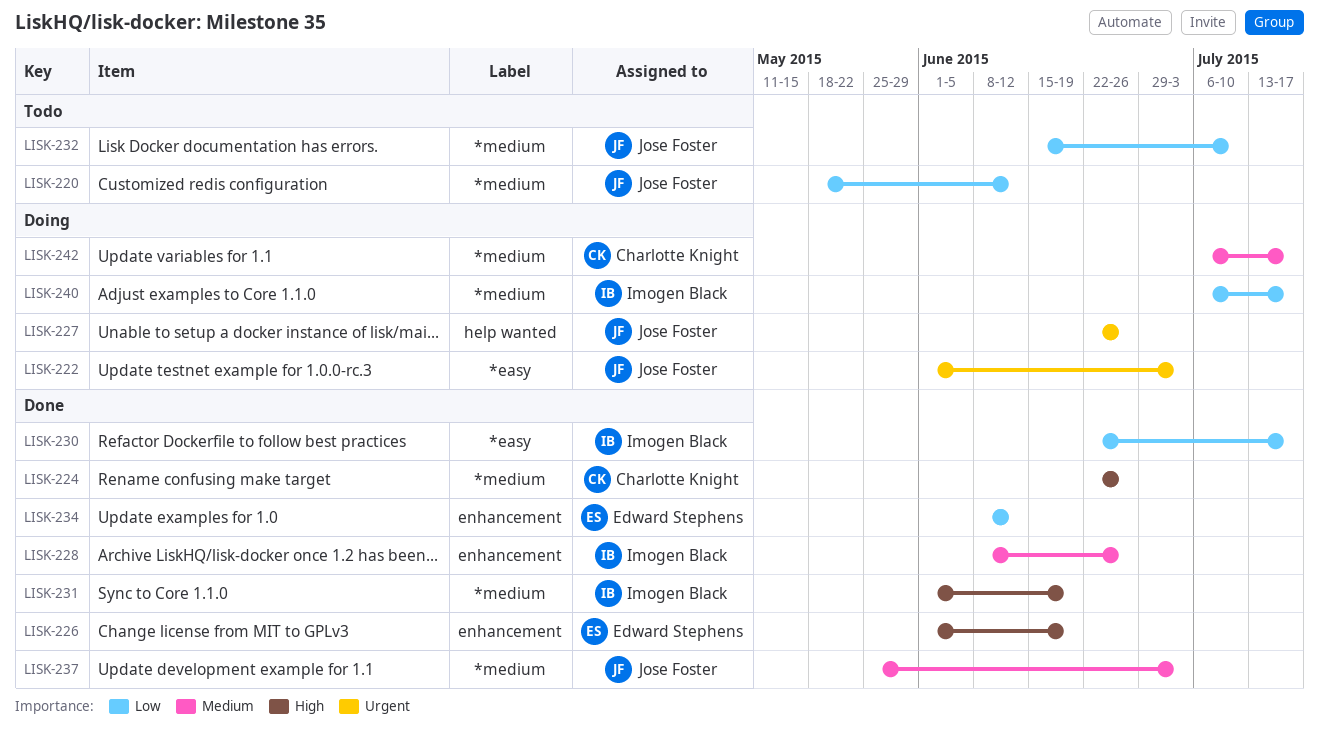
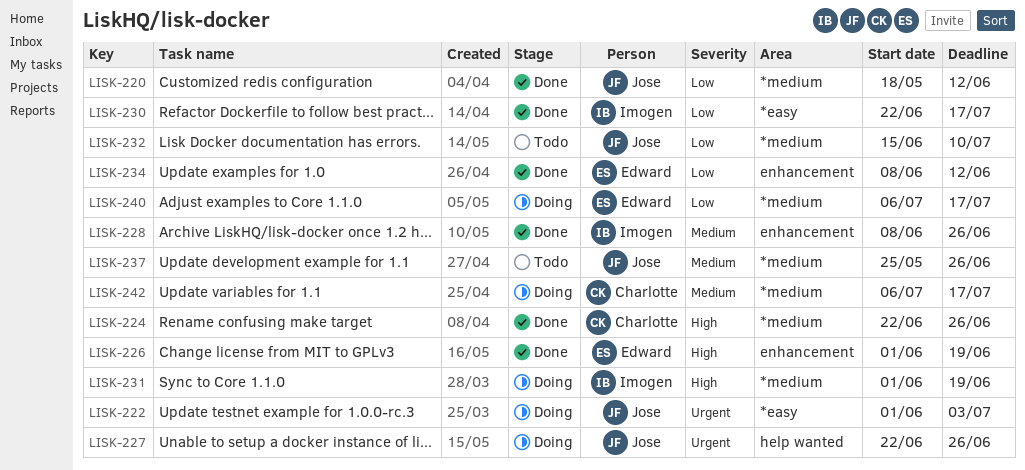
LISK-220, status: Todo -> Done
LISK-231, status: Done -> Doing
LISK-237, status: Done -> Todo
LISK-237, due: Jul 3 -> Jun 26
LISK-240, owner: Imogen Black -> Edward Stephens

